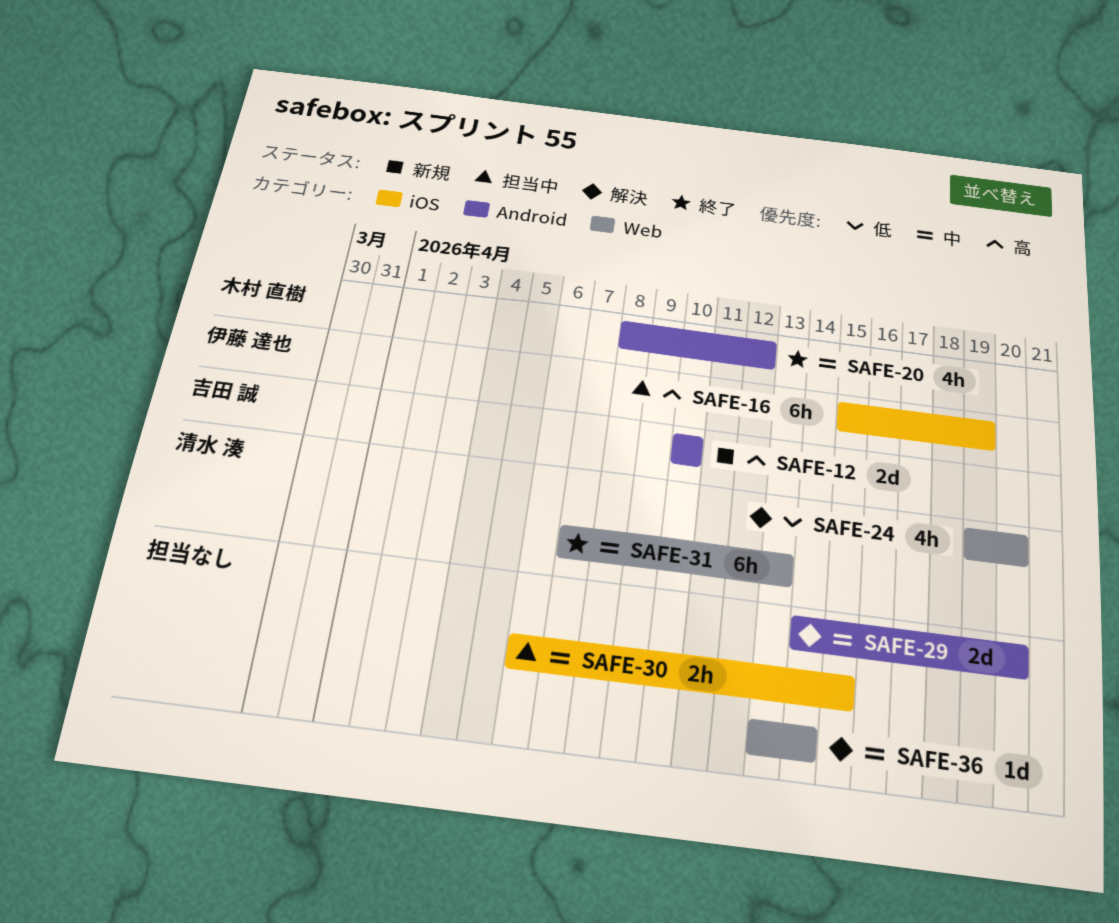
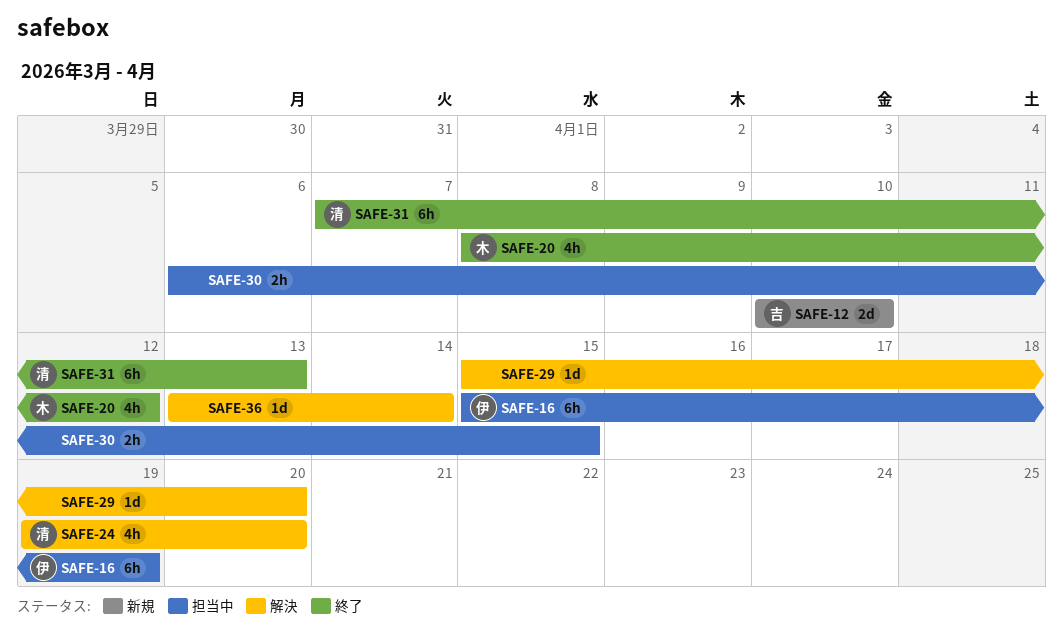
SAFE-29, estimate: 2d -> 1d
SAFE-29, start: Apr 14 -> Apr 15

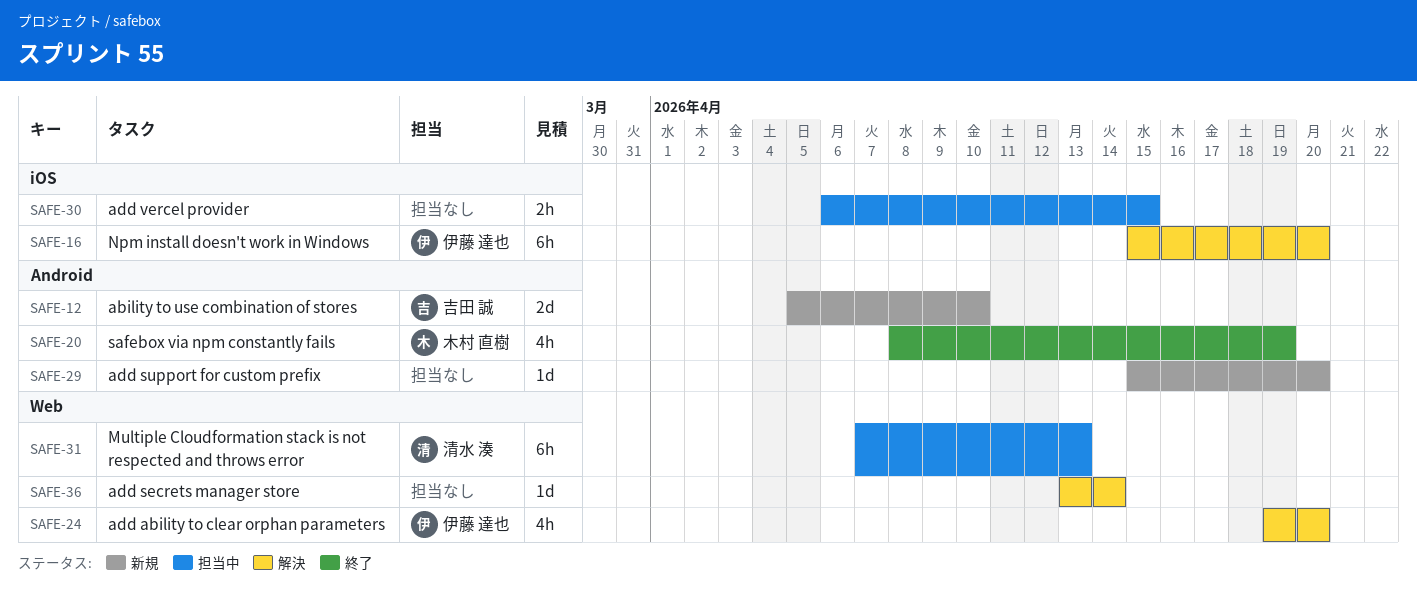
SAFE-12, start: Apr 10 -> Apr 5
SAFE-16, status: 担当中 -> 解決
SAFE-16, due: Apr 19 -> Apr 20
SAFE-20, due: Apr 12 -> Apr 19
SAFE-24, owner: 清水 湊 -> 伊藤 達也
SAFE-29, status: 解決 -> 新規
SAFE-31, status: 終了 -> 担当中

